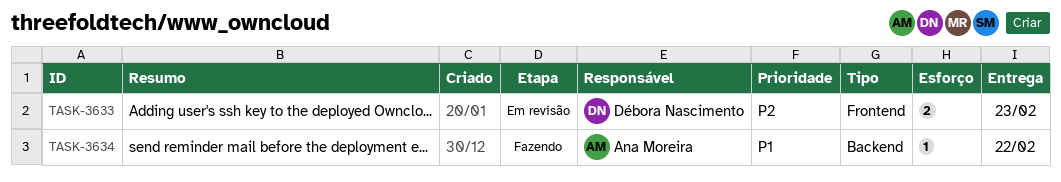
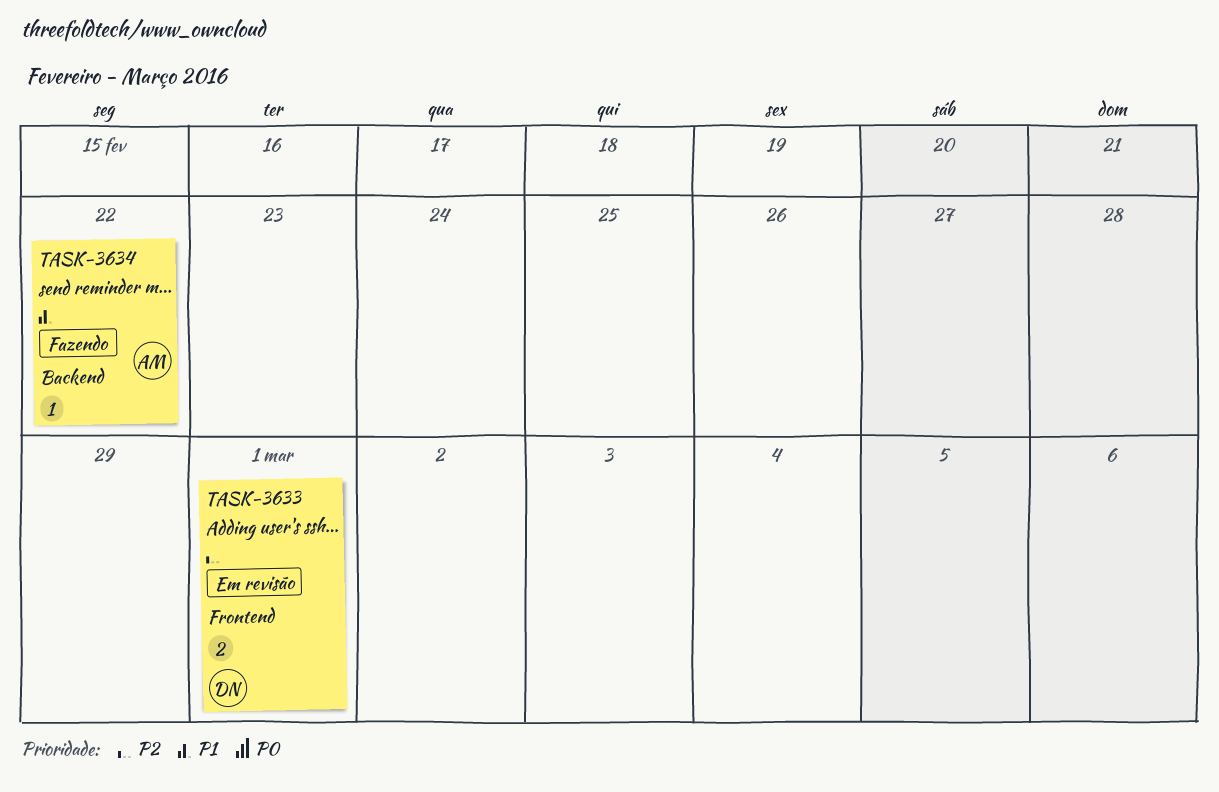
TASK-3633, due: Feb 23 -> Mar 1

